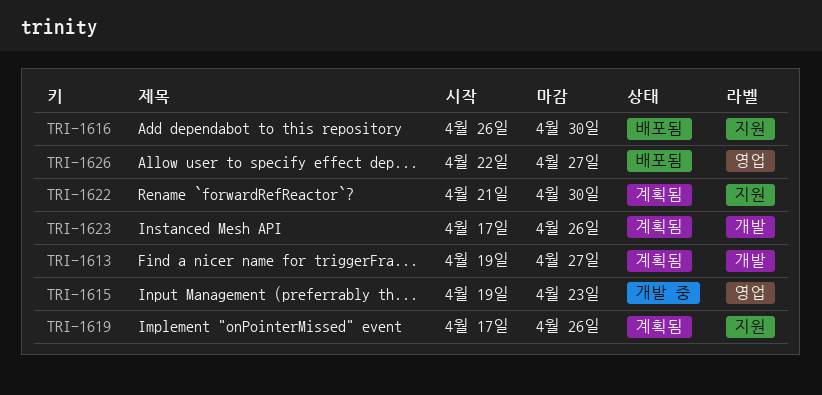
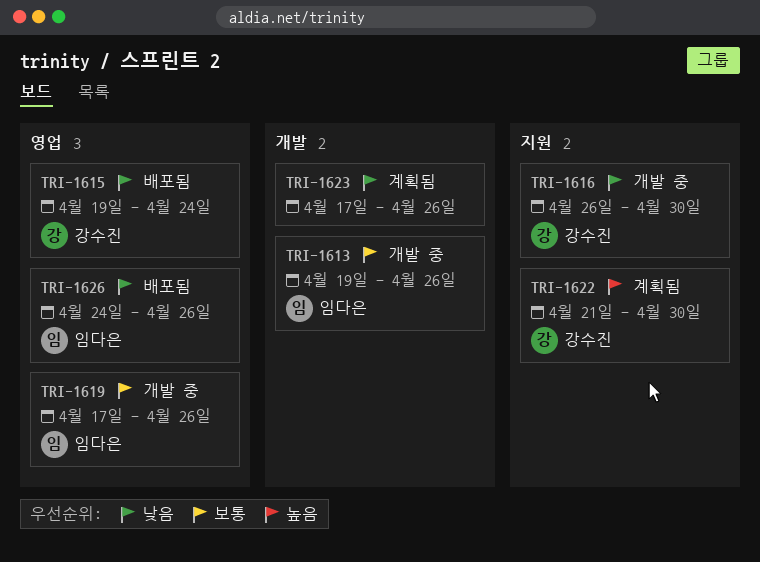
TRI-1613, status: 계획됨 -> 개발 중
TRI-1613, due: Apr 27 -> Apr 26
TRI-1615, status: 개발 중 -> 배포됨
TRI-1615, due: Apr 23 -> Apr 24
TRI-1616, status: 배포됨 -> 개발 중
TRI-1619, status: 계획됨 -> 개발 중
TRI-1619, label: 지원 -> 영업
TRI-1626, start: Apr 22 -> Apr 24
TRI-1626, due: Apr 27 -> Apr 26

